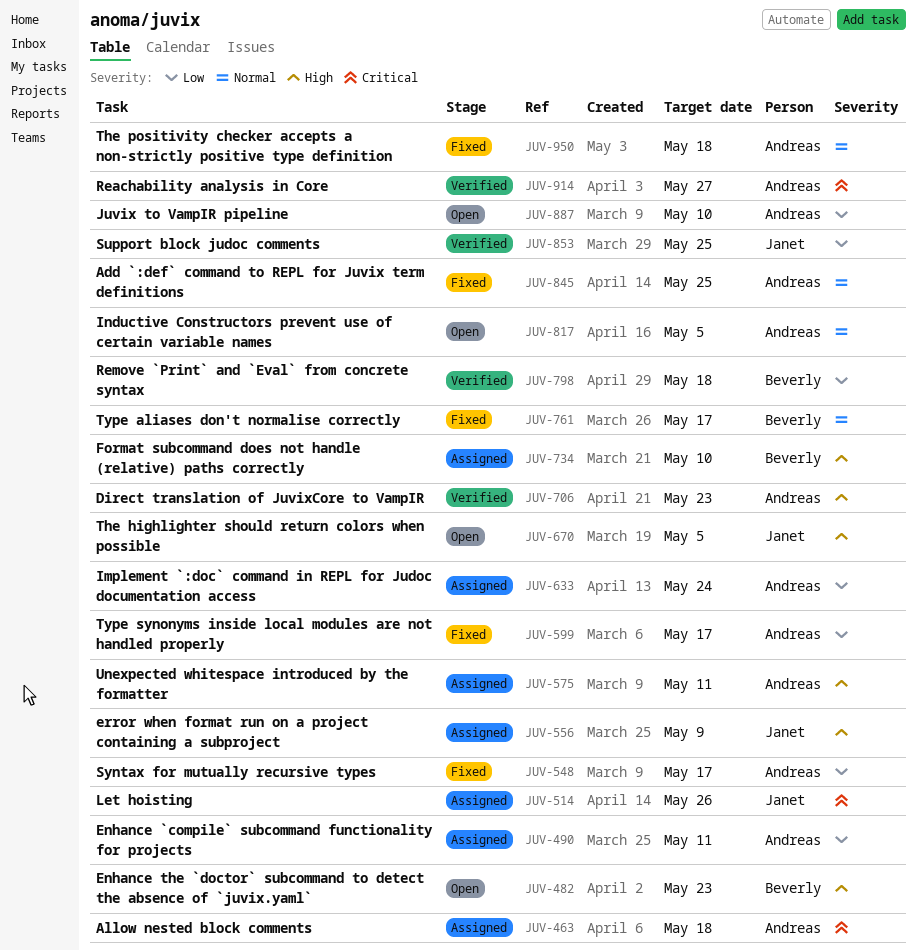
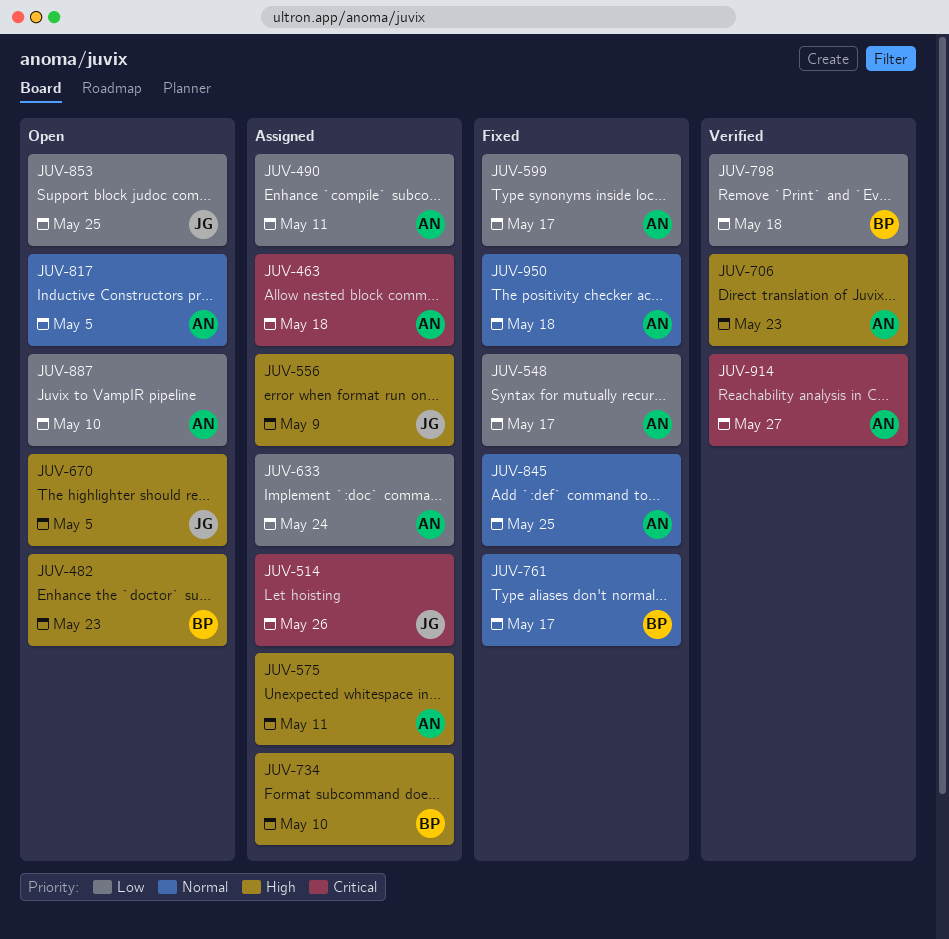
JUV-853, status: Verified -> Open

